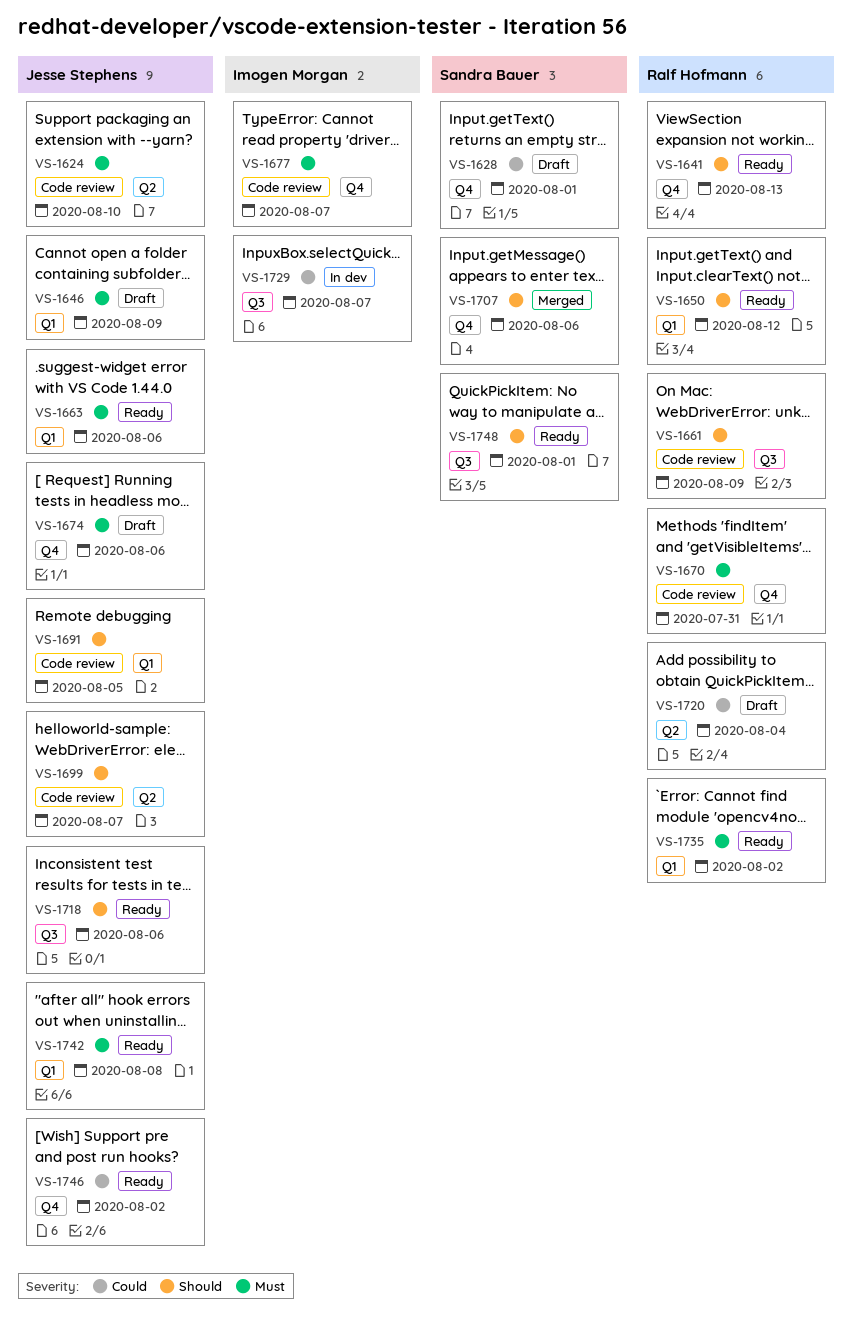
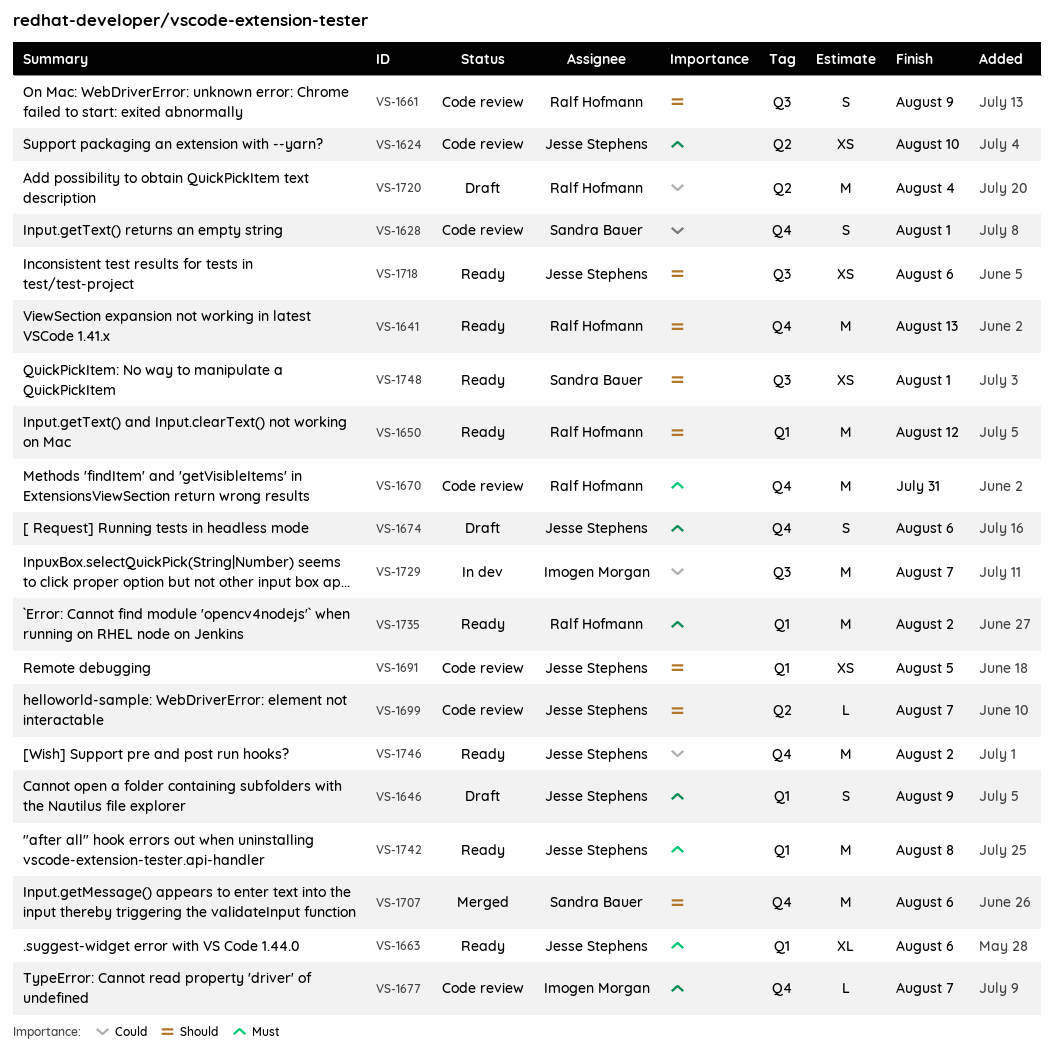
VS-1628, status: Draft -> Code review

